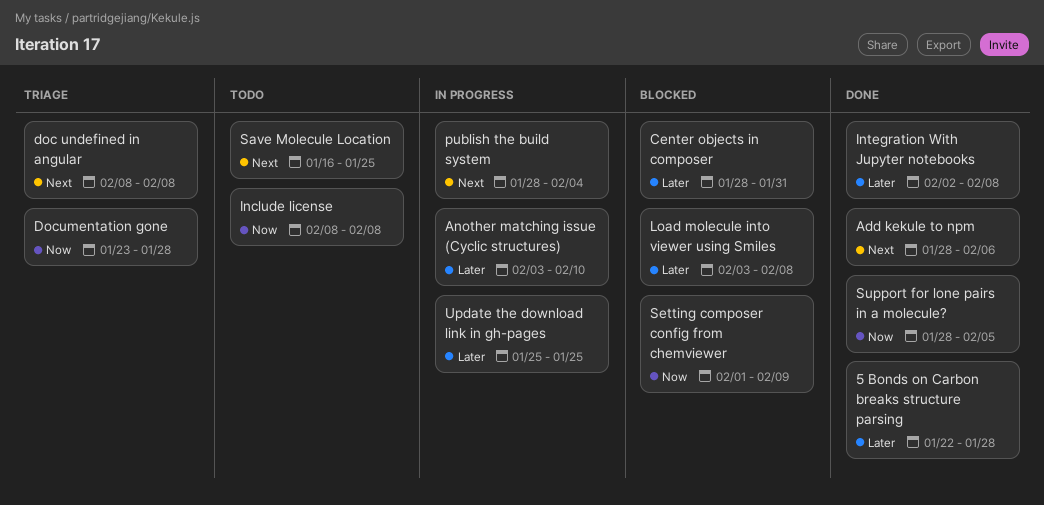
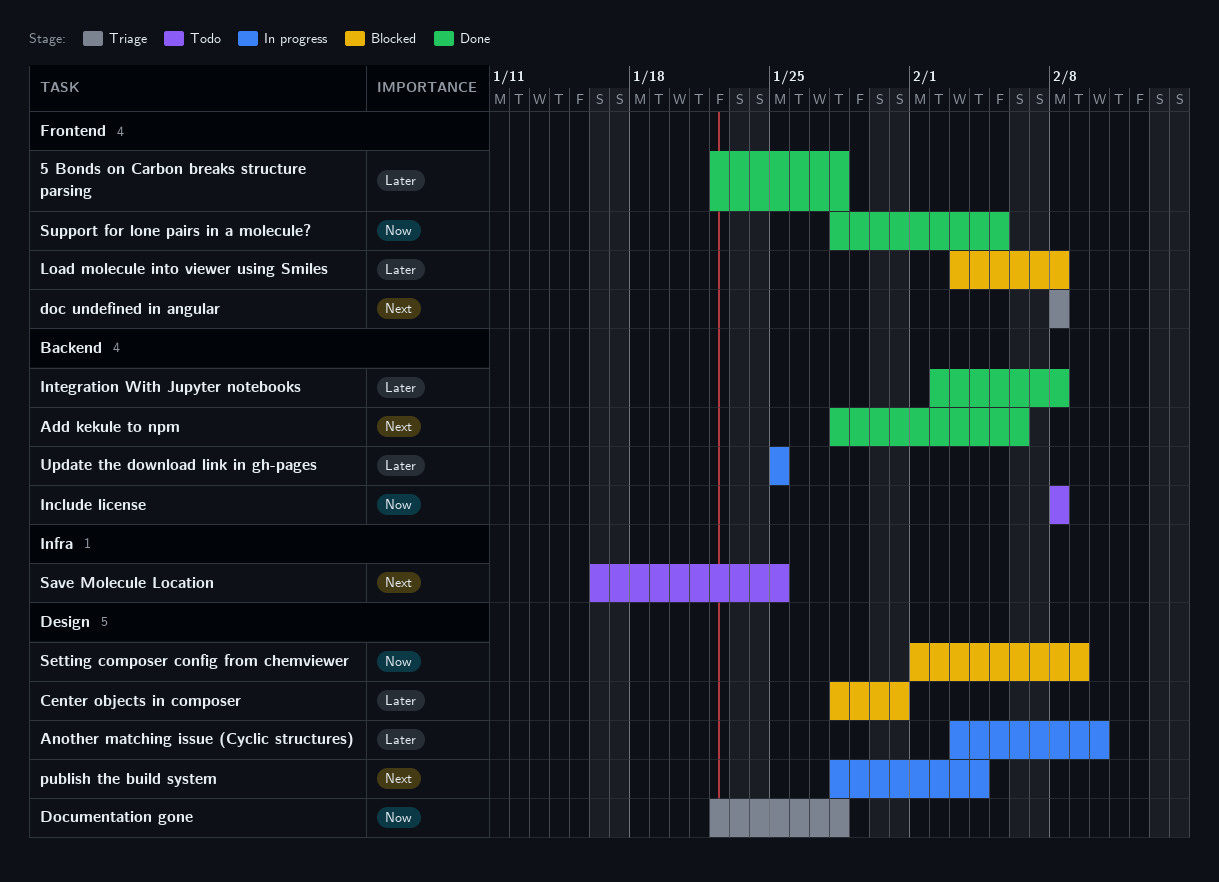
Documentation gone, start: Jan 23 -> Jan 22

